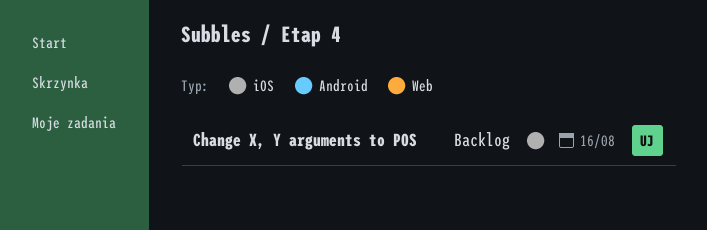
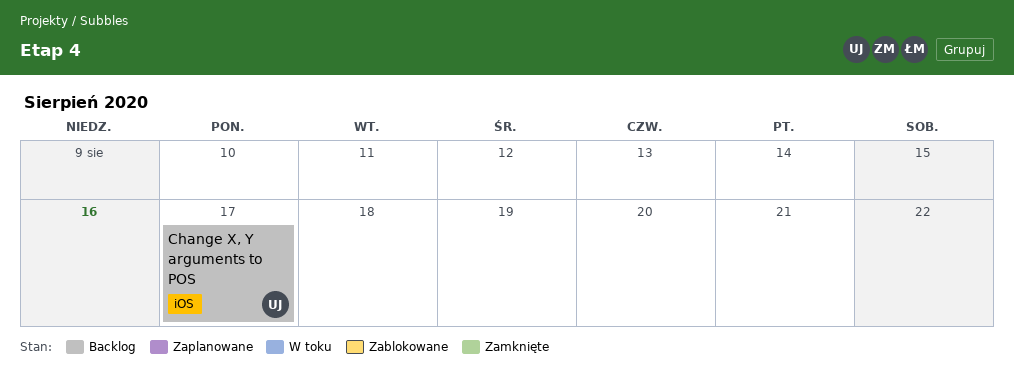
Change X, Y arguments to POS, due: Aug 16 -> Aug 17

